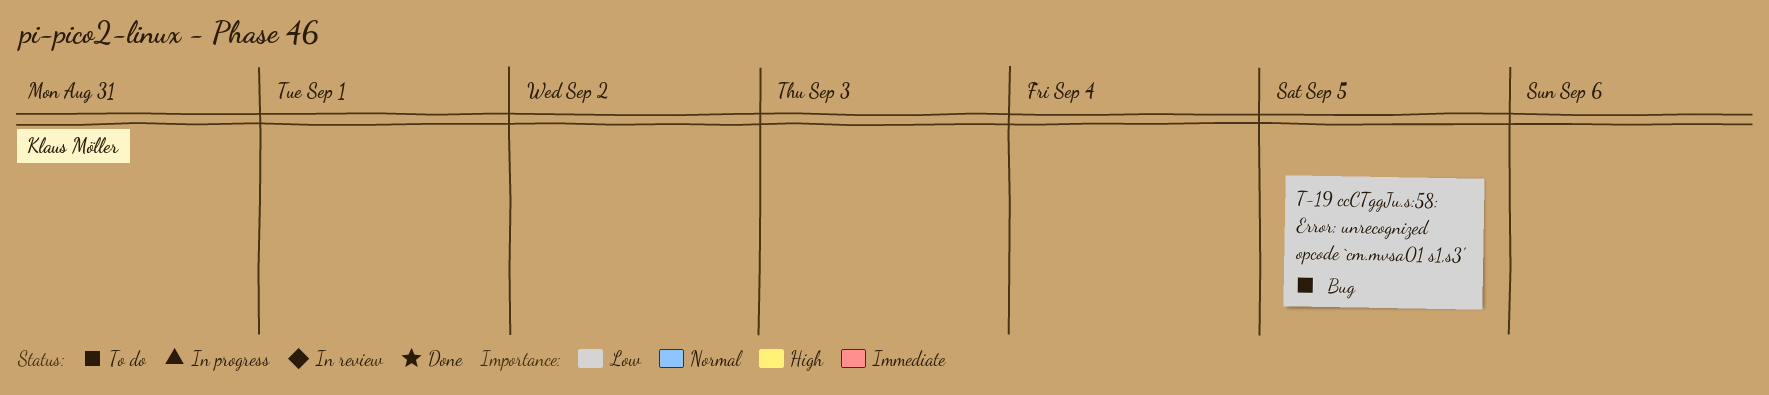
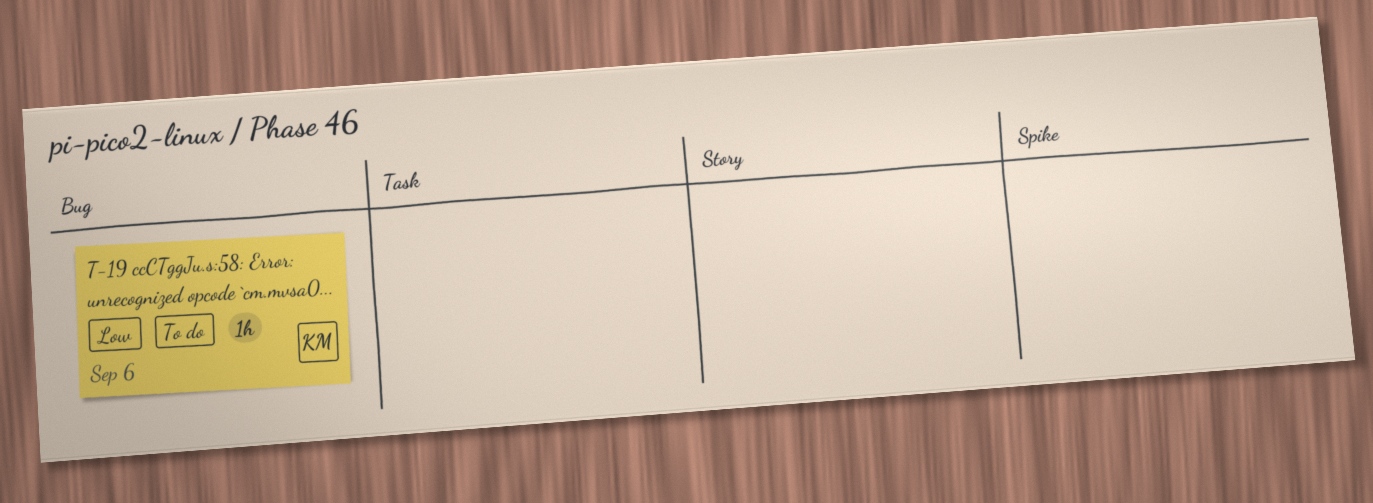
T-19, due: Sep 5 -> Sep 6

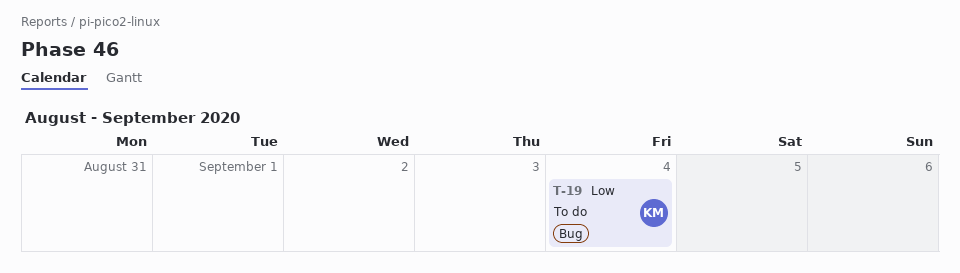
T-19, due: Sep 6 -> Sep 4

